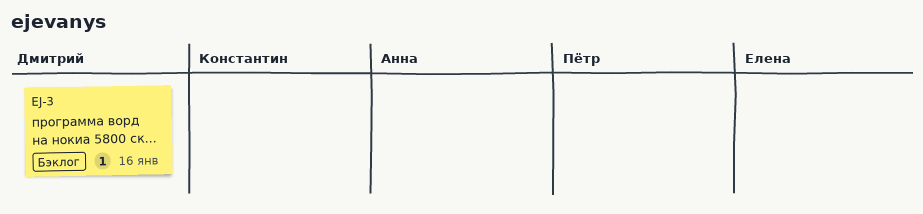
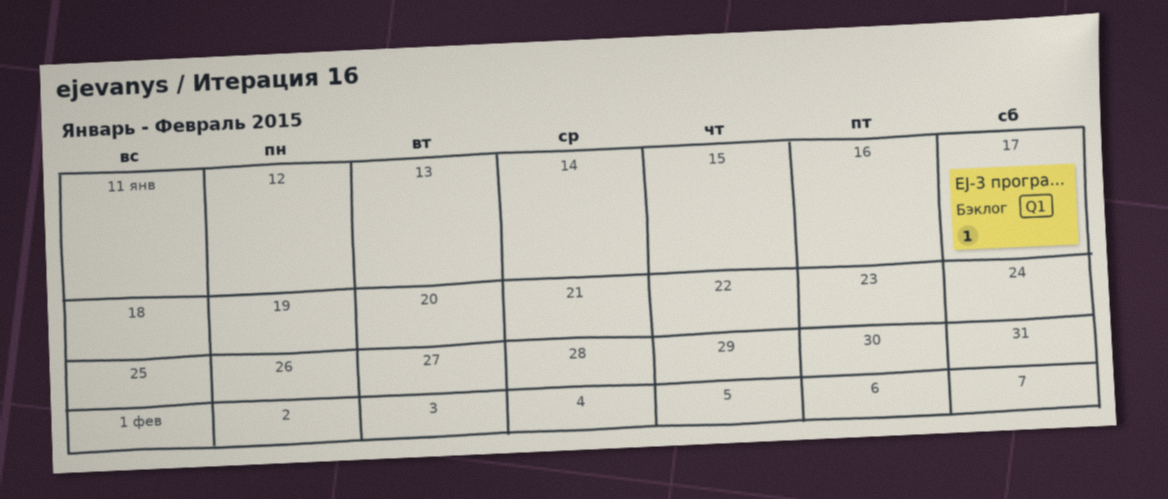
EJ-3, due: Jan 16 -> Jan 17

